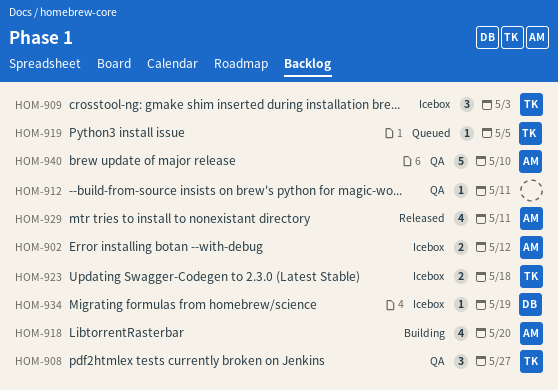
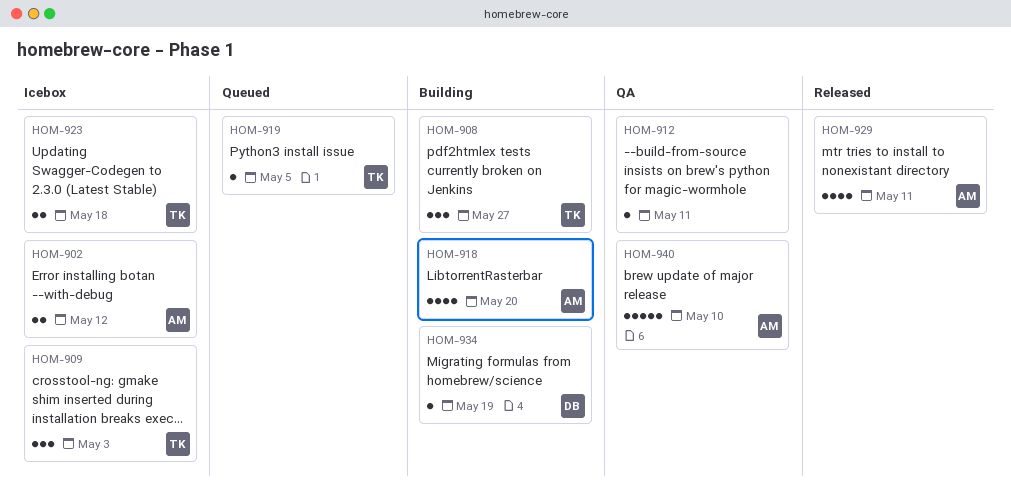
HOM-908, status: QA -> Building
HOM-934, status: Icebox -> Building

